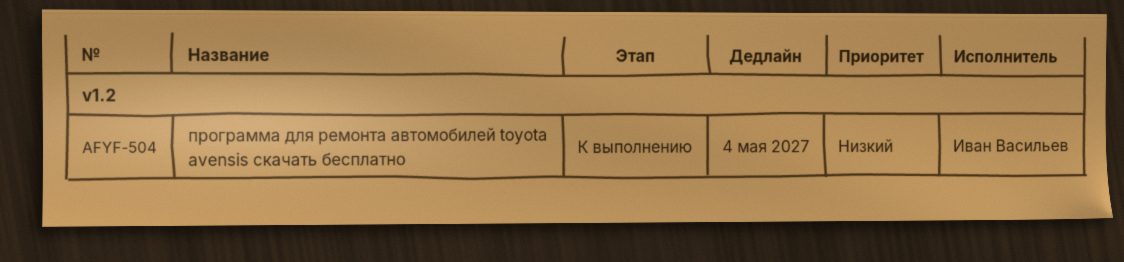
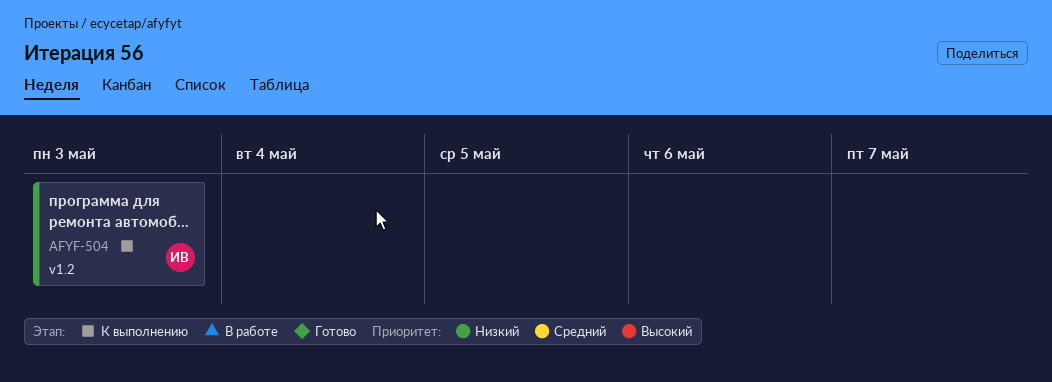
AFYF-504, due: May 4 -> May 3

